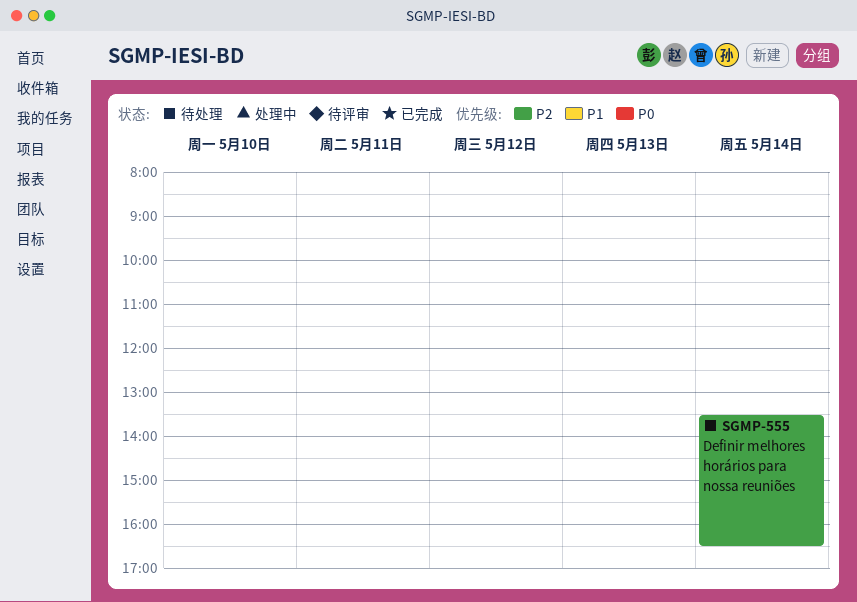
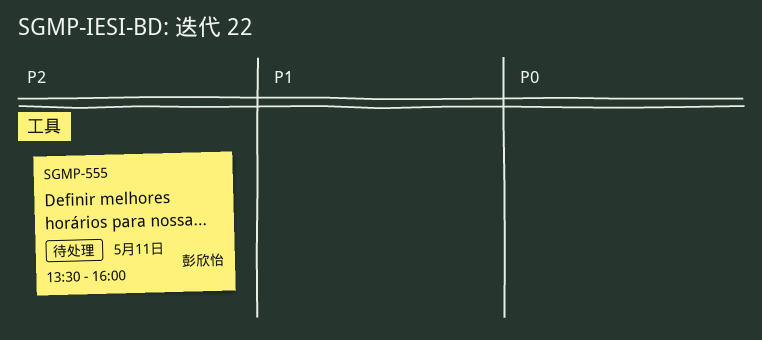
SGMP-555, day: May 14 -> May 11
SGMP-555, ends: 16:30 -> 16:00

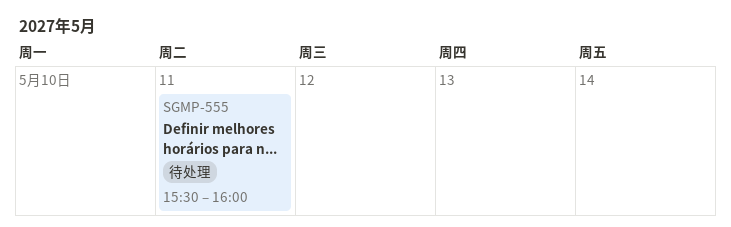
SGMP-555, begins: 13:30 -> 15:30

